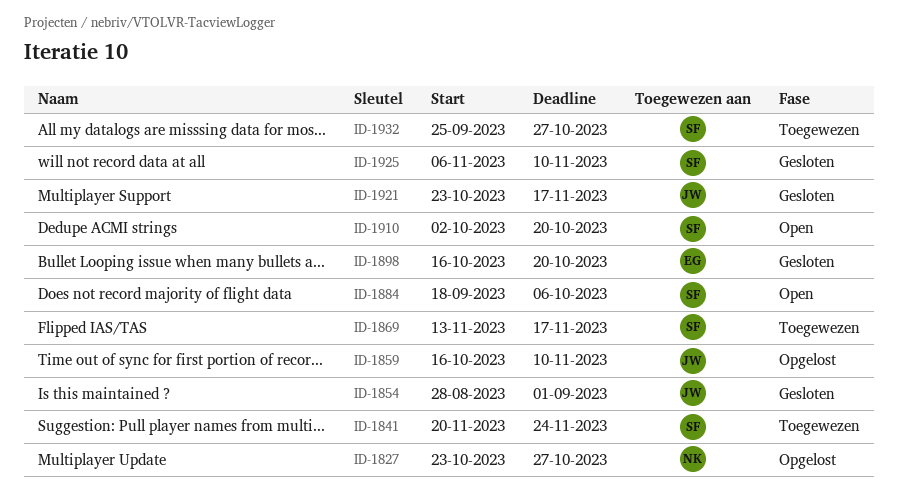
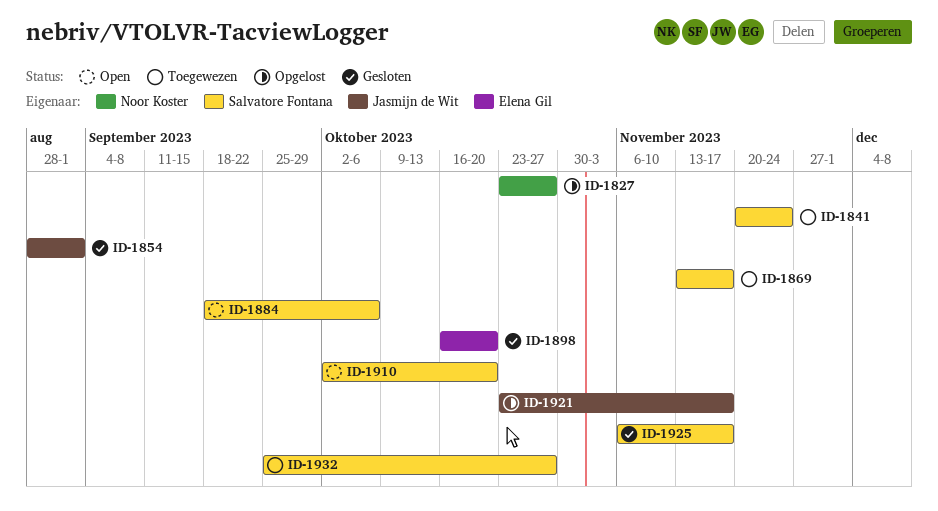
ID-1859: present -> none
ID-1921, status: Gesloten -> Opgelost
ID-1925, due: Nov 10 -> Nov 17

